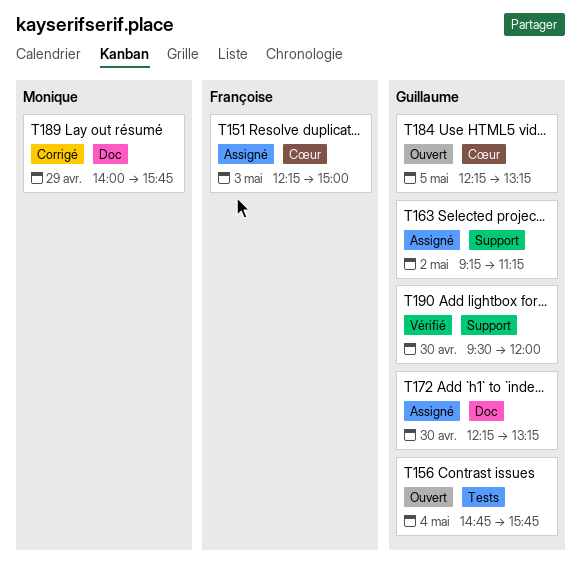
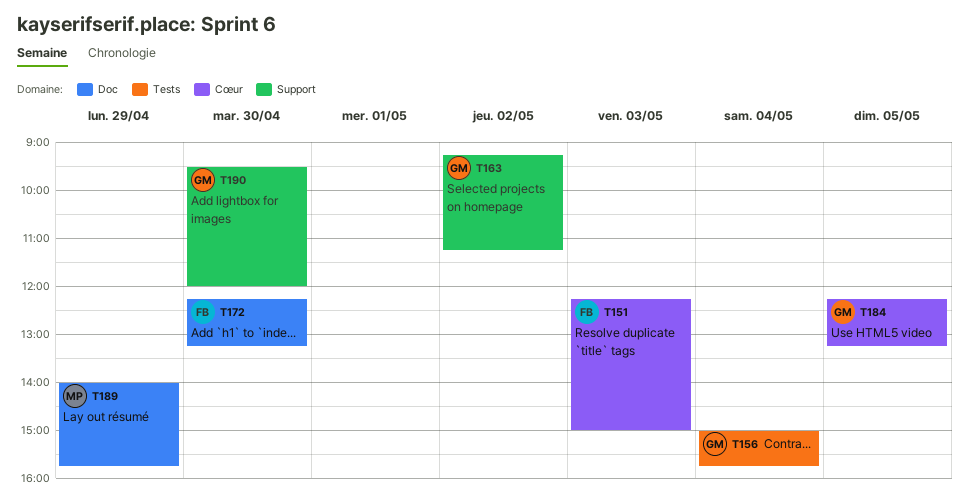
T156, begins: 14:45 -> 15:00
T172, owner: Guillaume -> Françoise

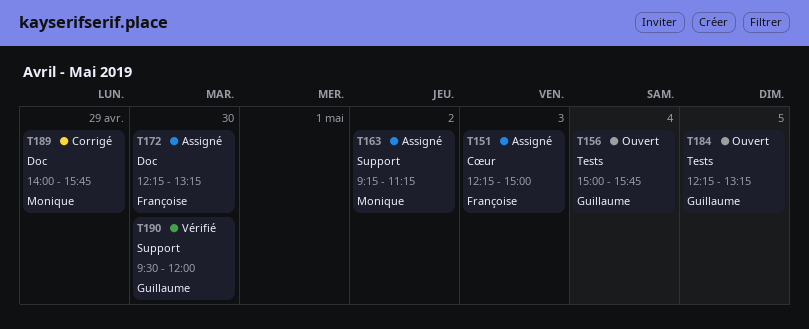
T163, owner: Guillaume -> Monique
T184, label: Cœur -> Tests

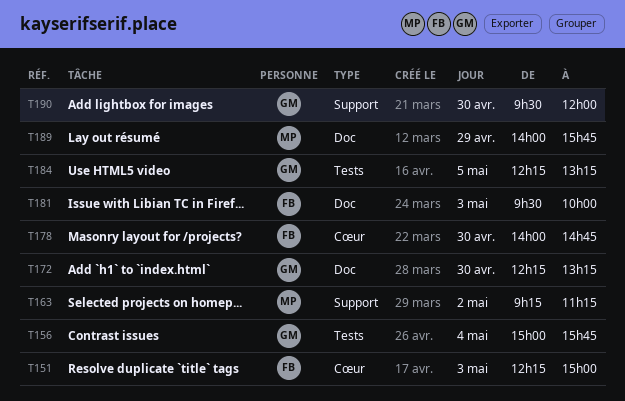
T172, owner: Françoise -> Guillaume
T178: none -> present
T181: none -> present

